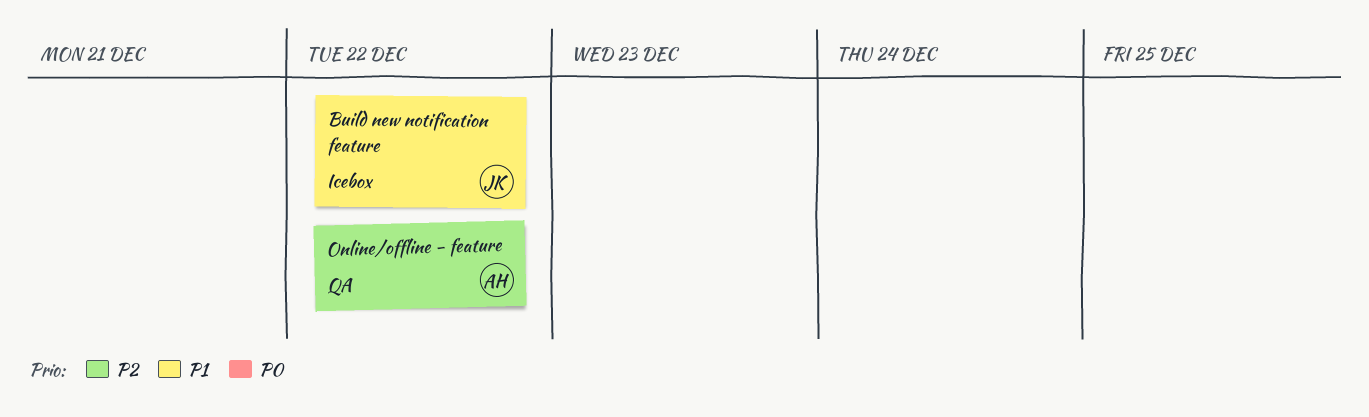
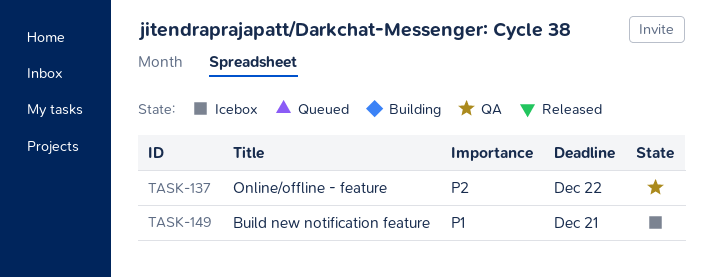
Build new notification feature, due: Dec 22 -> Dec 21

